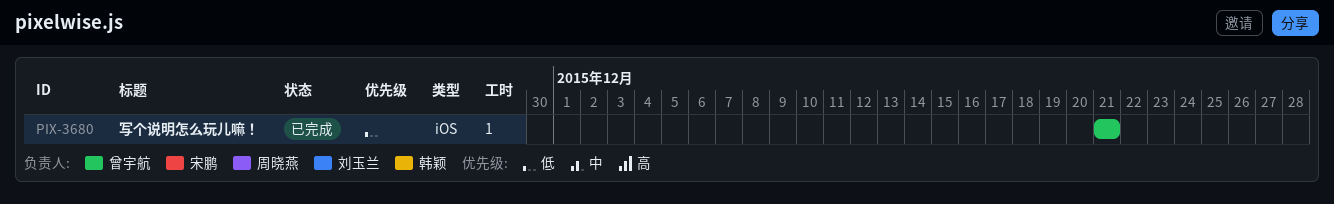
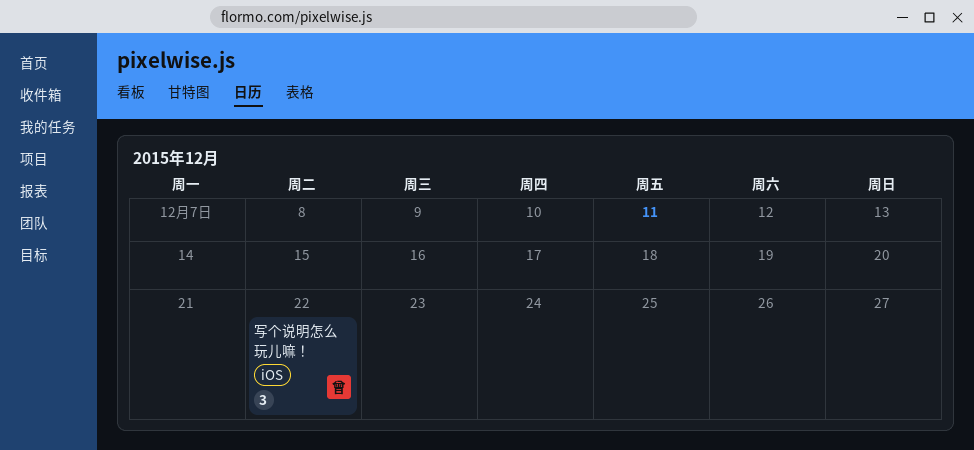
写个说明怎么玩儿嘛！, estimate: 1 -> 3
写个说明怎么玩儿嘛！, due: Dec 21 -> Dec 22

